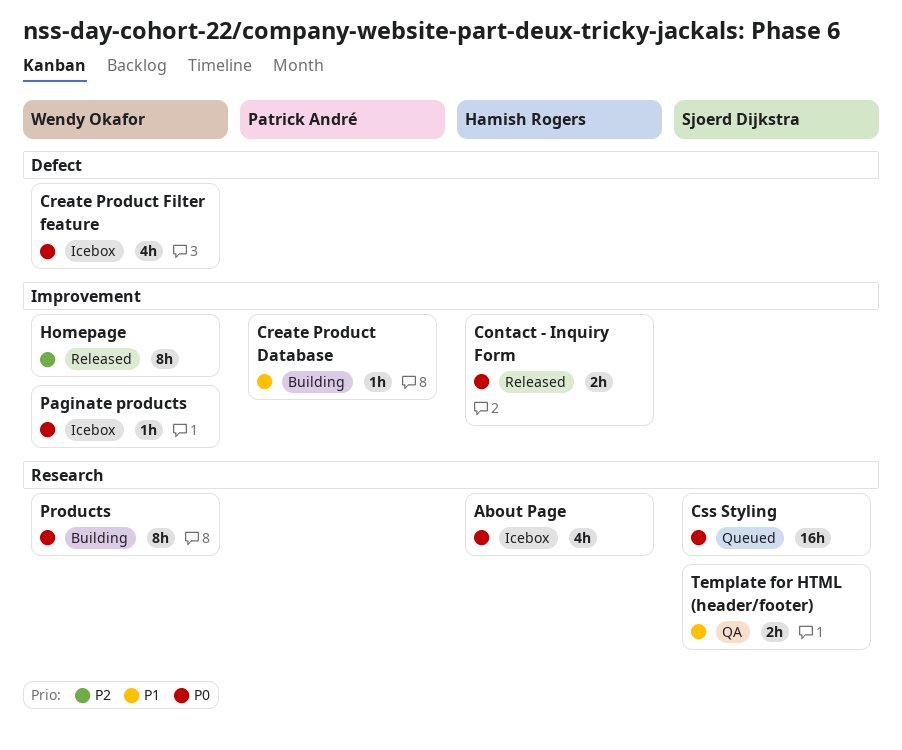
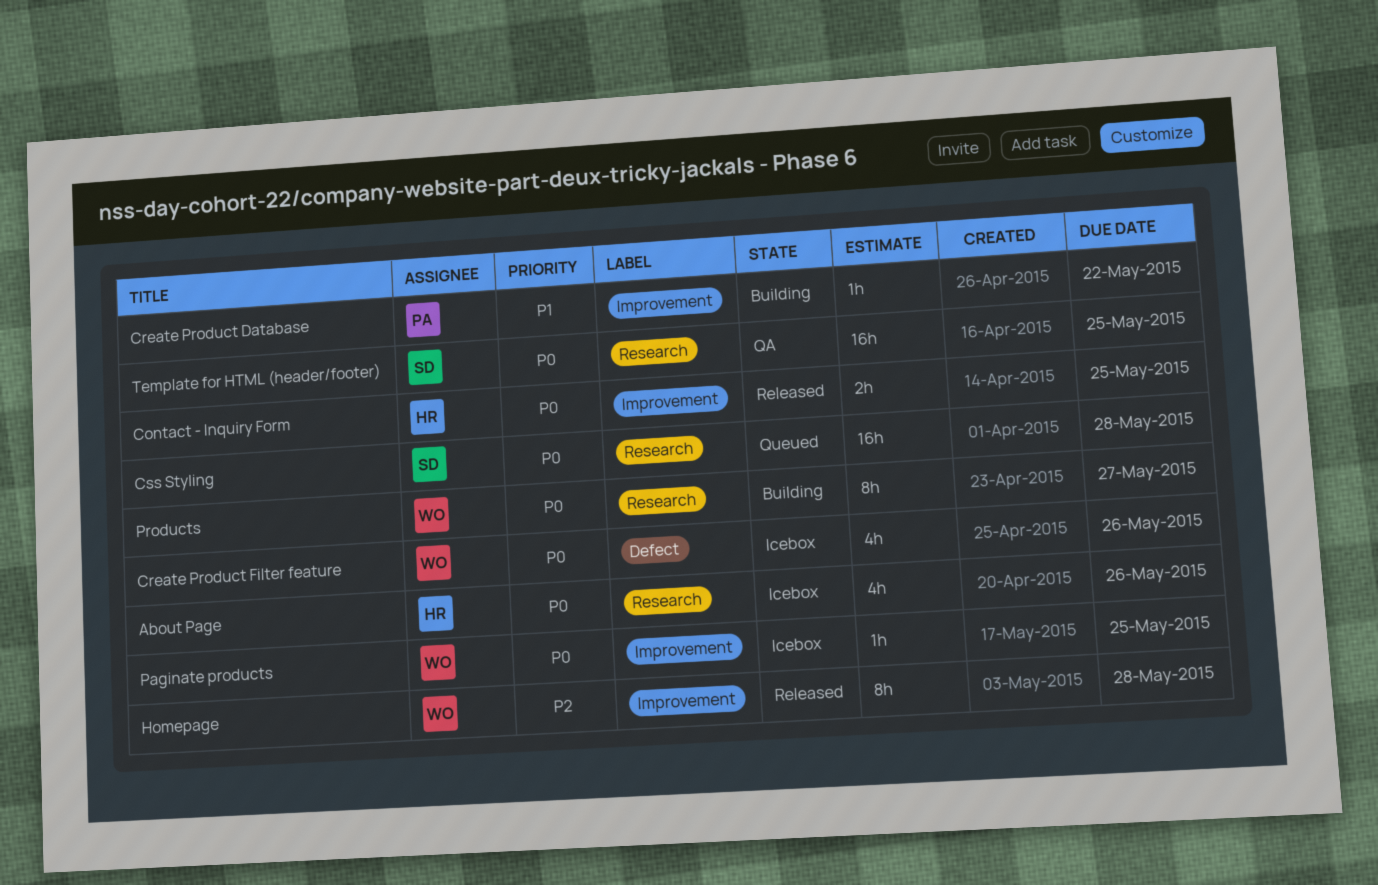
Template for HTML (header/footer), priority: P1 -> P0
Template for HTML (header/footer), estimate: 2h -> 16h

